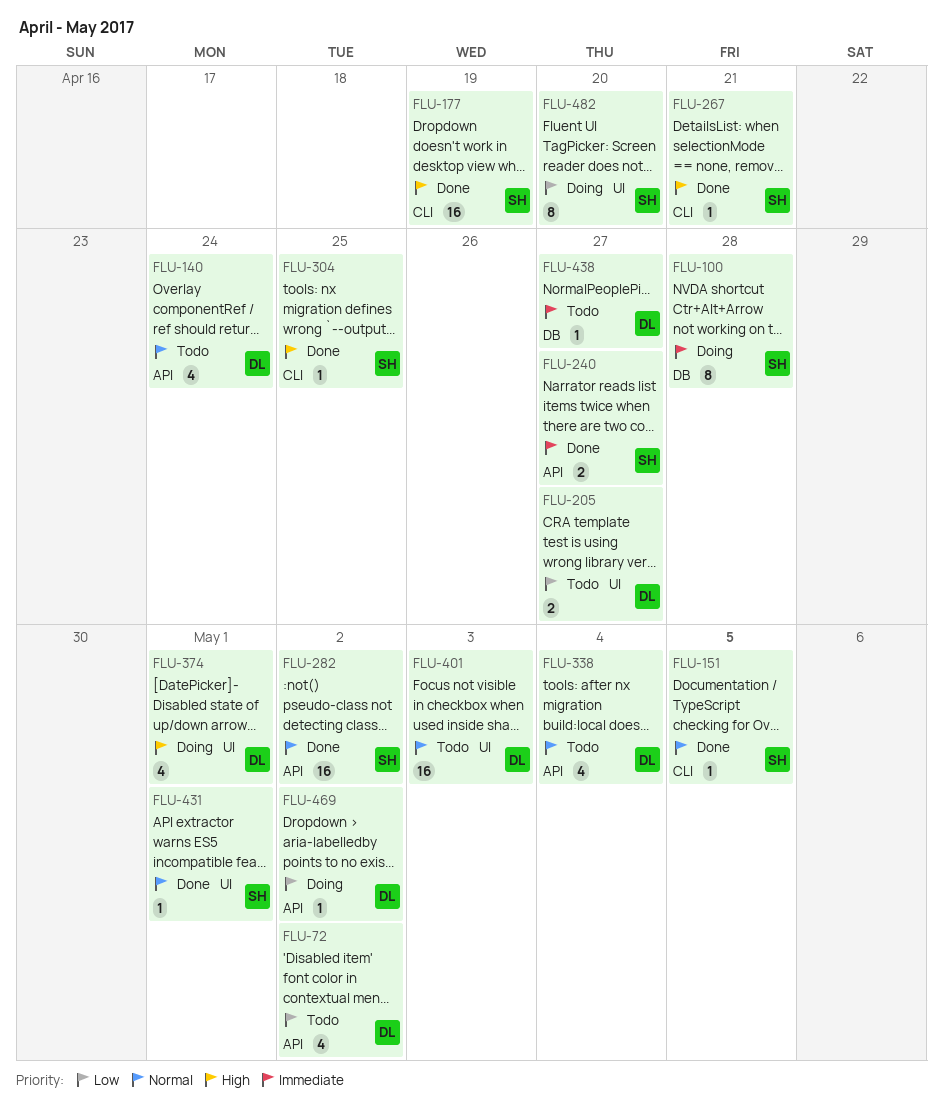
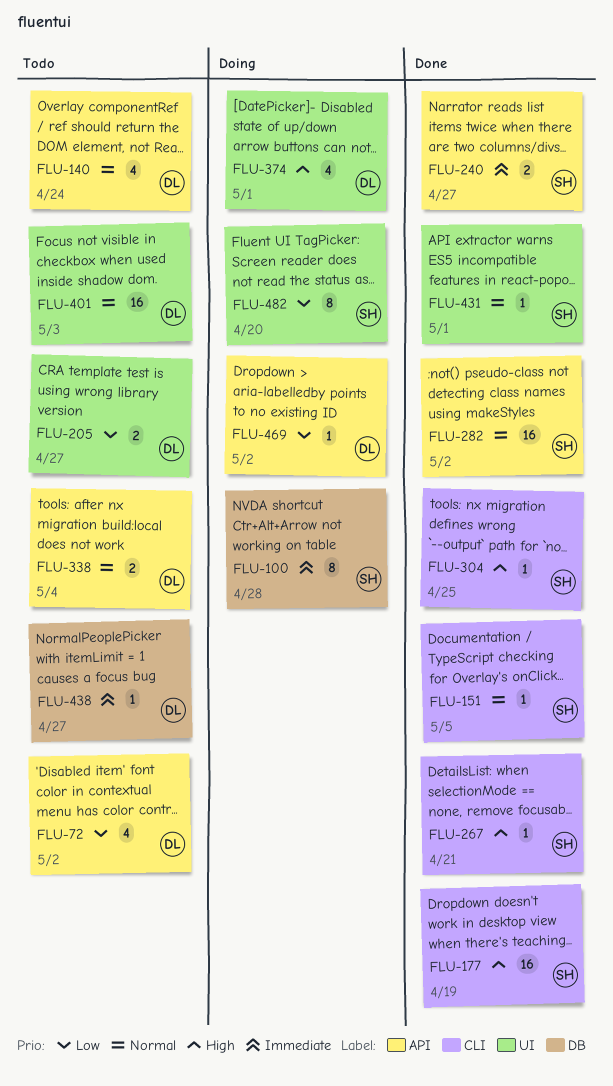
FLU-338, estimate: 4 -> 2

